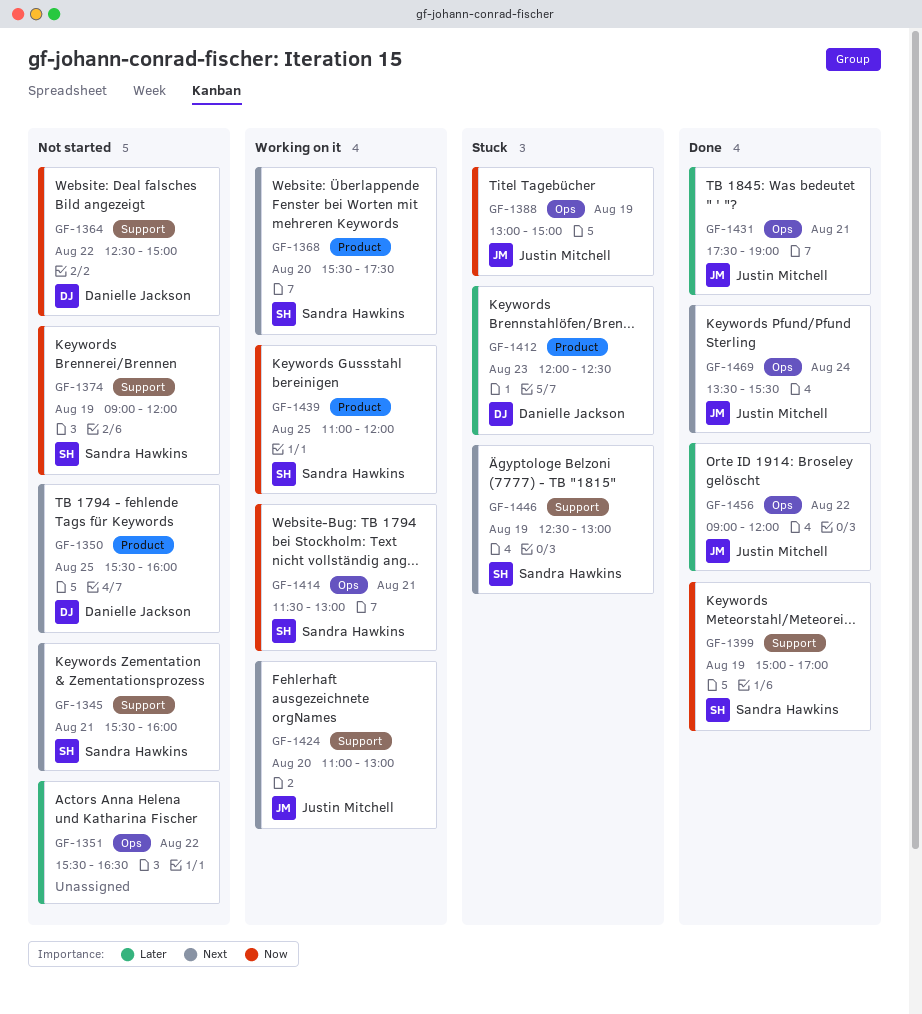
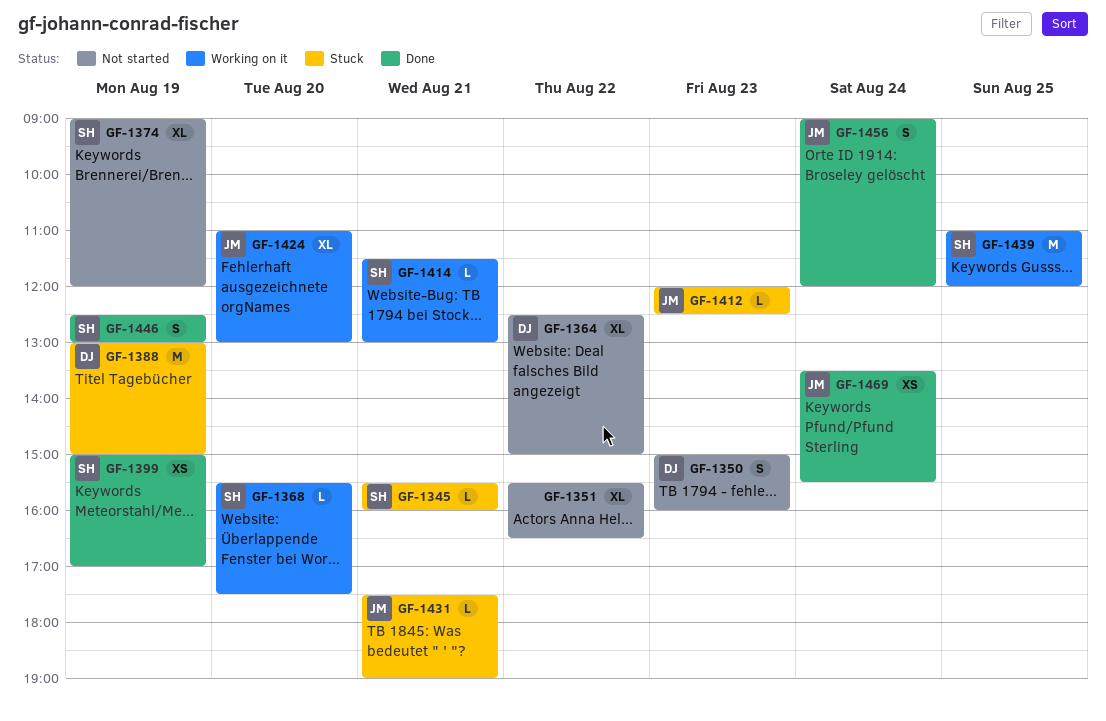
GF-1345, status: Not started -> Stuck
GF-1350, day: Aug 25 -> Aug 23
GF-1350, begins: 15:30 -> 15:00
GF-1388, owner: Justin Mitchell -> Danielle Jackson
GF-1412, owner: Danielle Jackson -> Justin Mitchell
GF-1431, status: Done -> Stuck
GF-1446, status: Stuck -> Done
GF-1456, day: Aug 22 -> Aug 24

